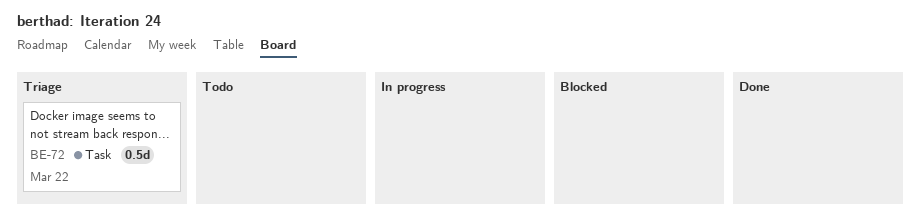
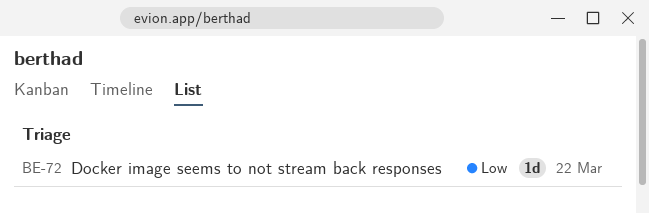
BE-72, estimate: 0.5d -> 1d

